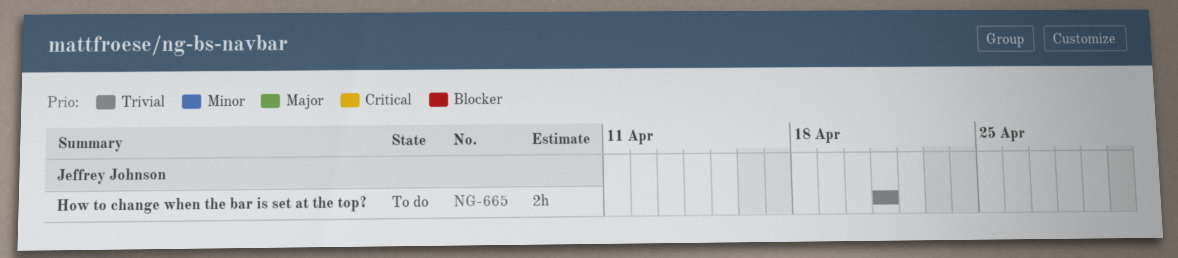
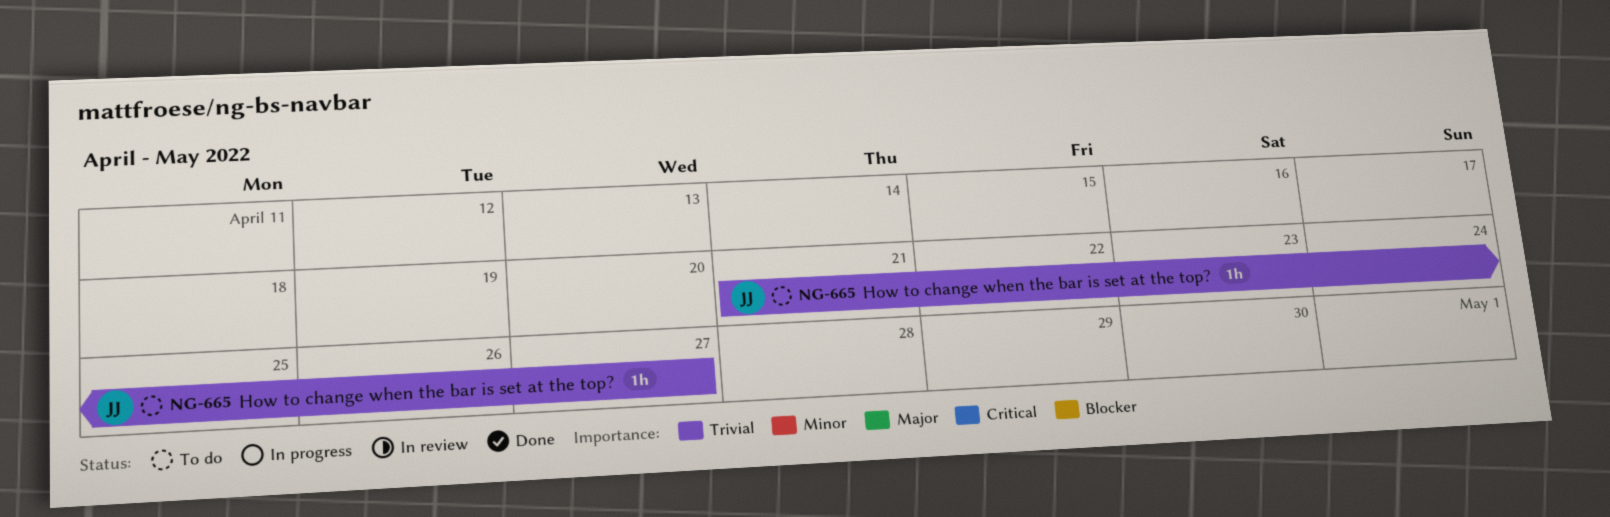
NG-665, estimate: 2h -> 1h
NG-665, due: Apr 21 -> Apr 27

